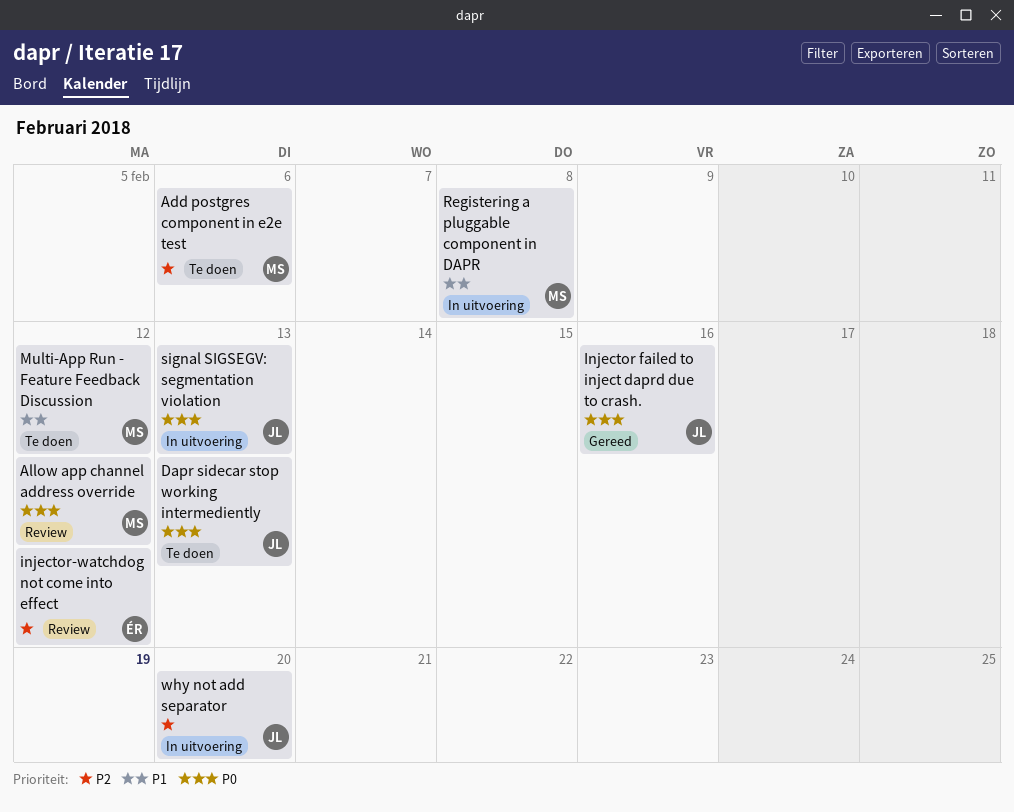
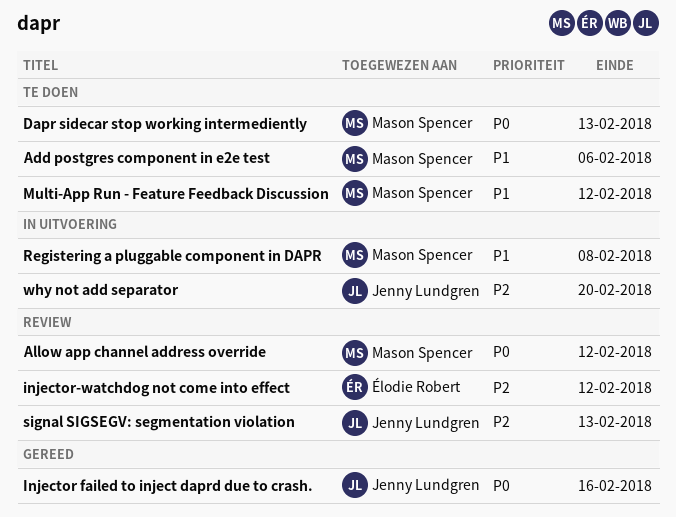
Add postgres component in e2e test, priority: P2 -> P1
Dapr sidecar stop working intermediently, owner: Jenny Lundgren -> Mason Spencer
signal SIGSEGV: segmentation violation, status: In uitvoering -> Review
signal SIGSEGV: segmentation violation, priority: P0 -> P2

